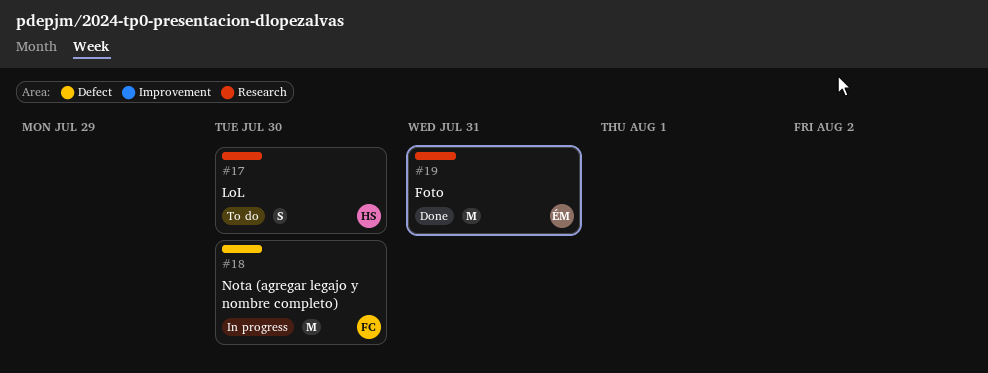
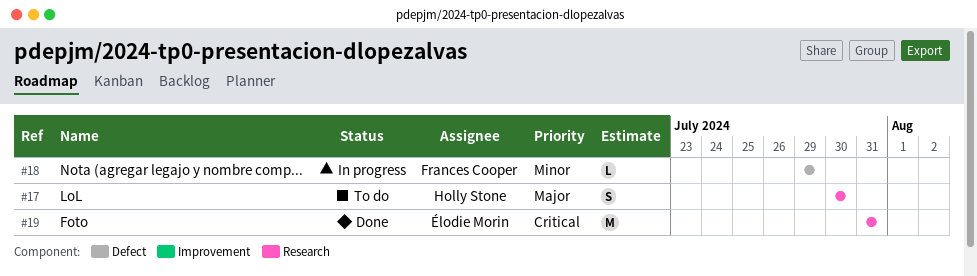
#18, estimate: M -> L
#18, due: Jul 30 -> Jul 29

